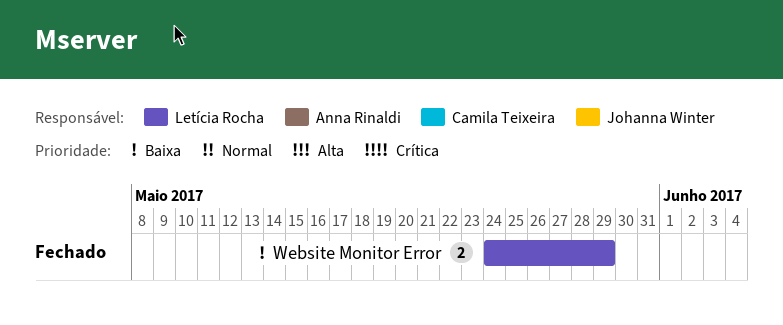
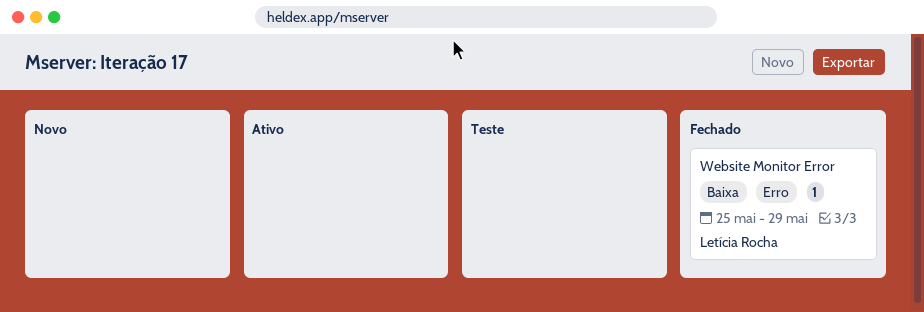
Website Monitor Error, estimate: 2 -> 1
Website Monitor Error, start: May 24 -> May 25

